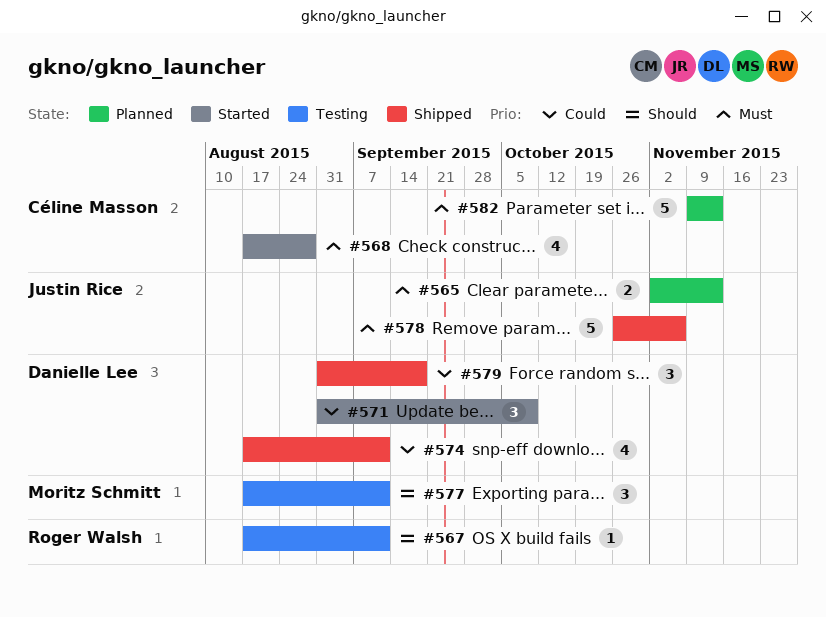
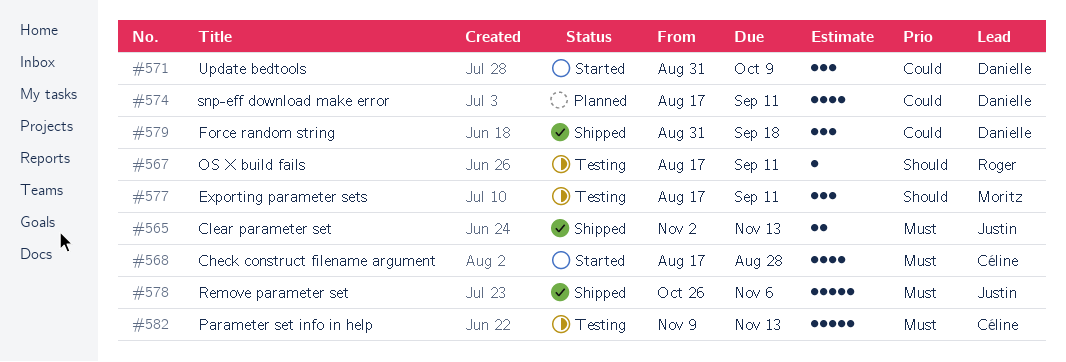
#565, status: Planned -> Shipped
#574, status: Shipped -> Planned
#582, status: Planned -> Testing

